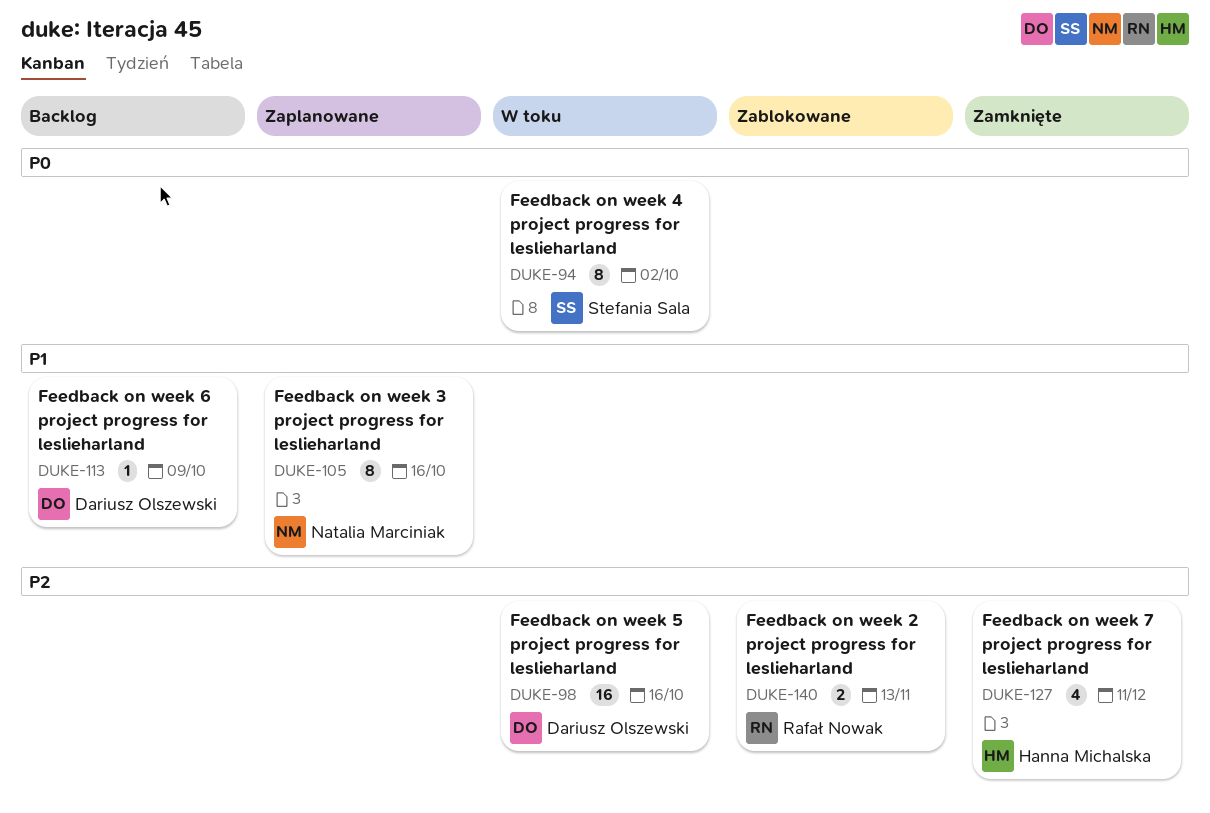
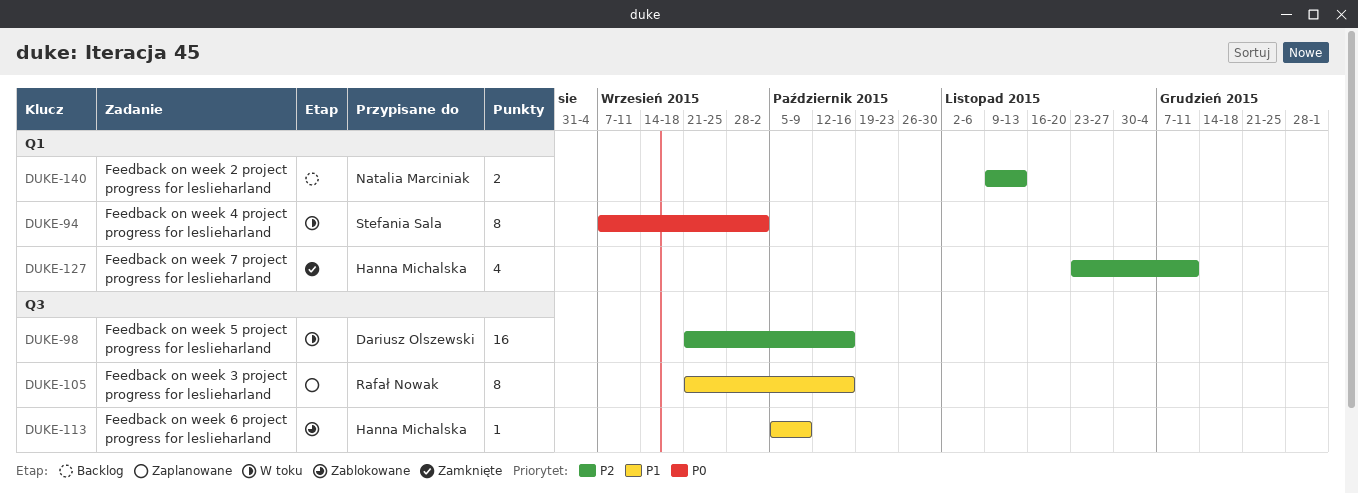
DUKE-105, owner: Natalia Marciniak -> Rafał Nowak
DUKE-113, status: Backlog -> Zablokowane
DUKE-113, owner: Dariusz Olszewski -> Hanna Michalska
DUKE-140, status: Zablokowane -> Backlog
DUKE-140, owner: Rafał Nowak -> Natalia Marciniak

